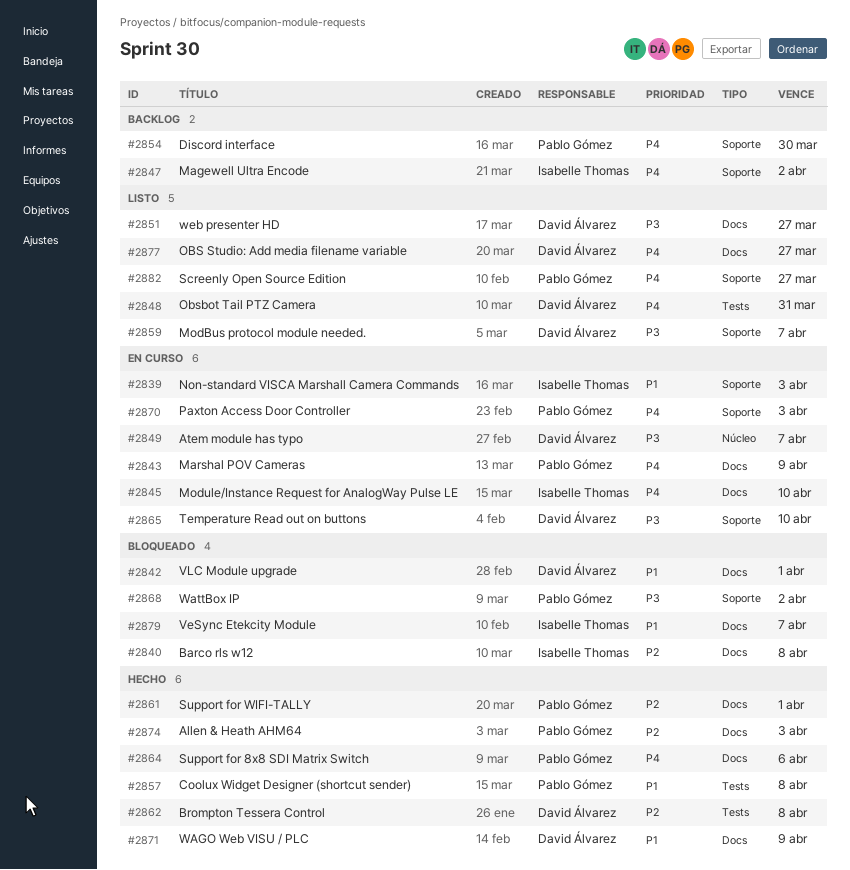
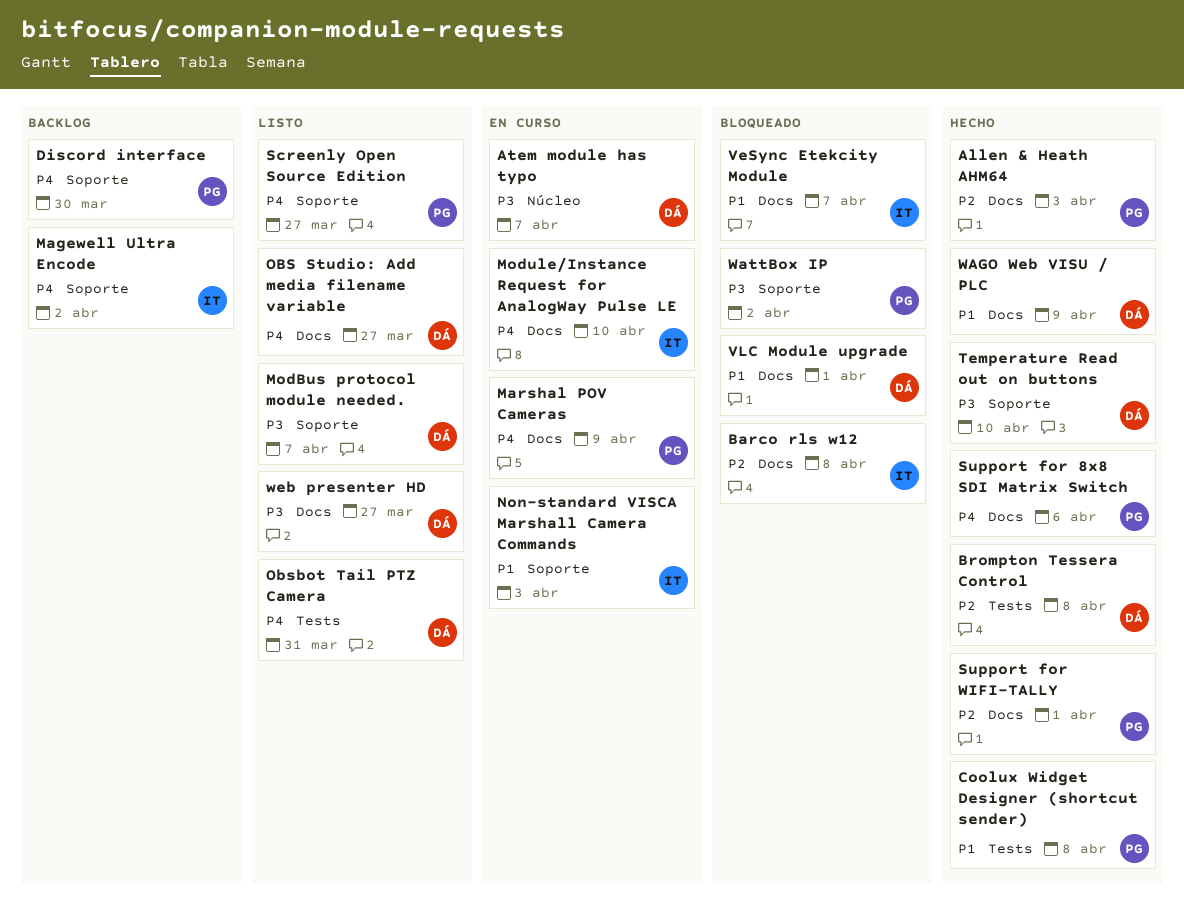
Paxton Access Door Controller: present -> none
Temperature Read out on buttons, status: En curso -> Hecho

